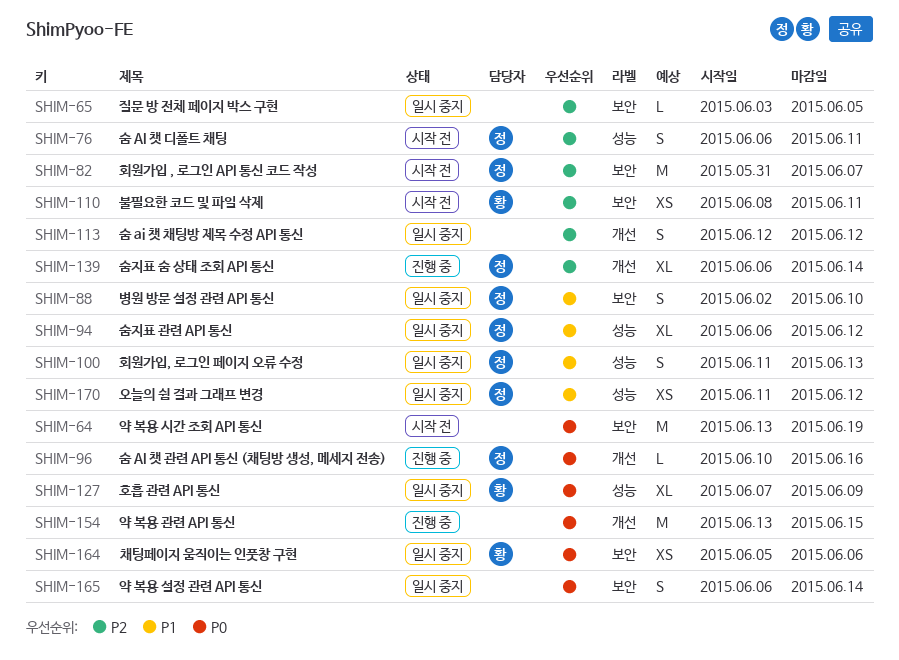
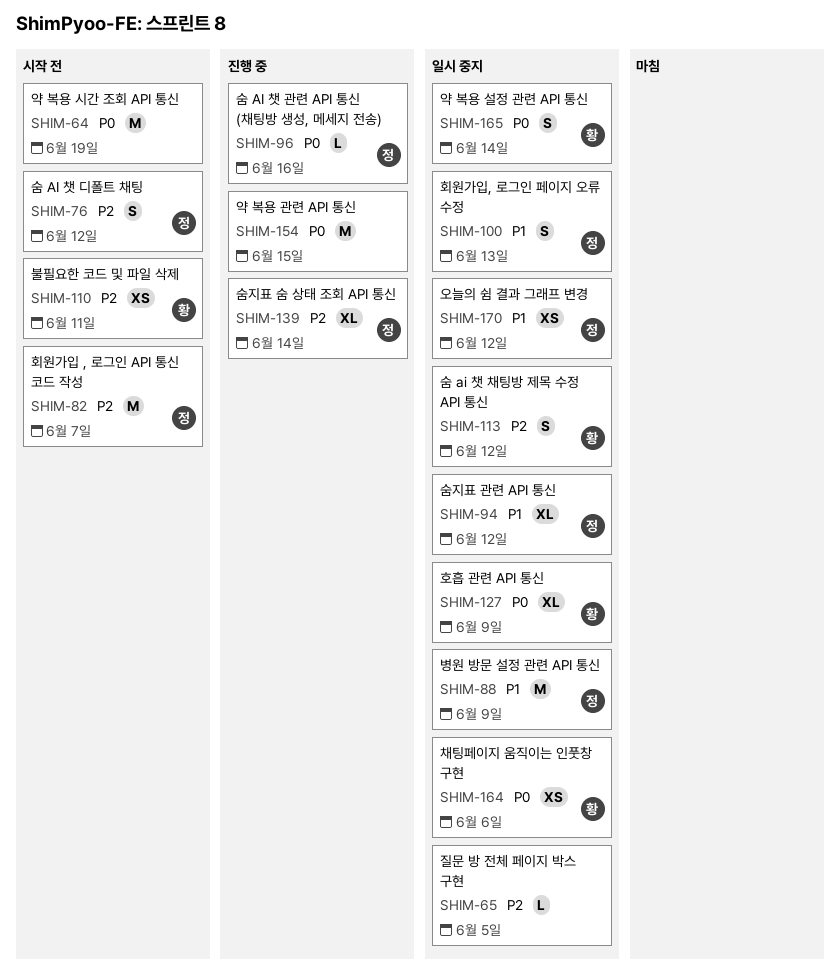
SHIM-76, due: Jun 11 -> Jun 12
SHIM-88, estimate: S -> M
SHIM-88, due: Jun 10 -> Jun 9
SHIM-113, owner: none -> 황
SHIM-165, owner: none -> 황

